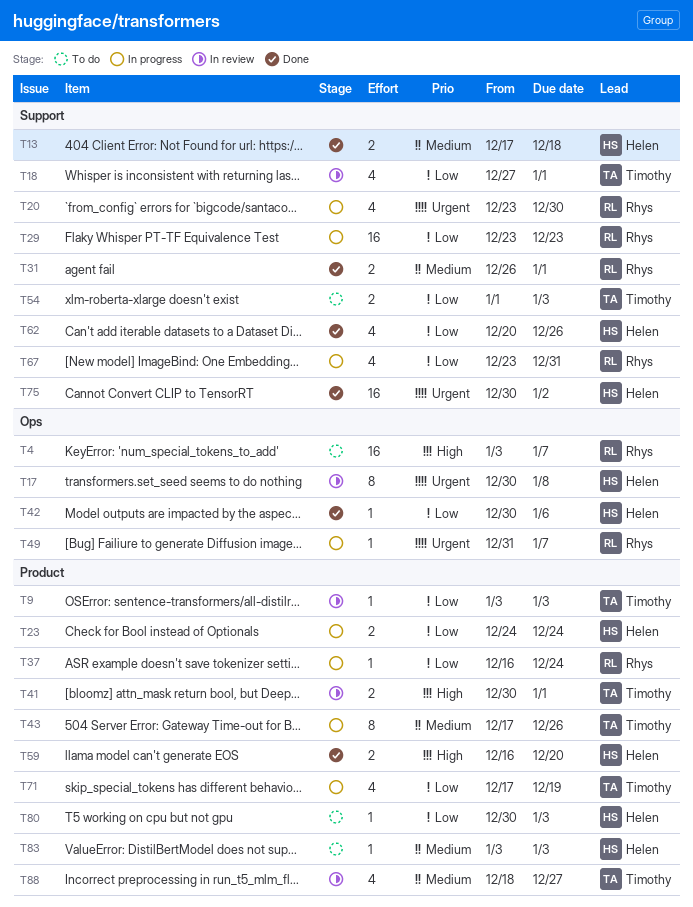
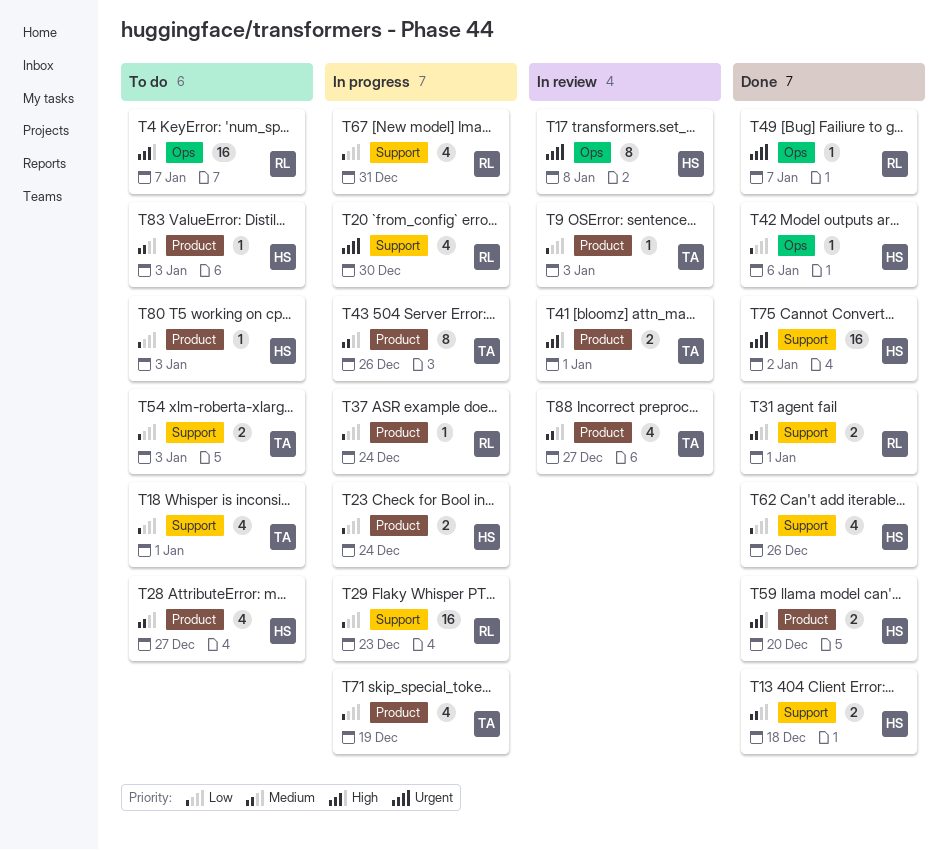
T18, status: In review -> To do
T28: none -> present
T49, status: In progress -> Done

